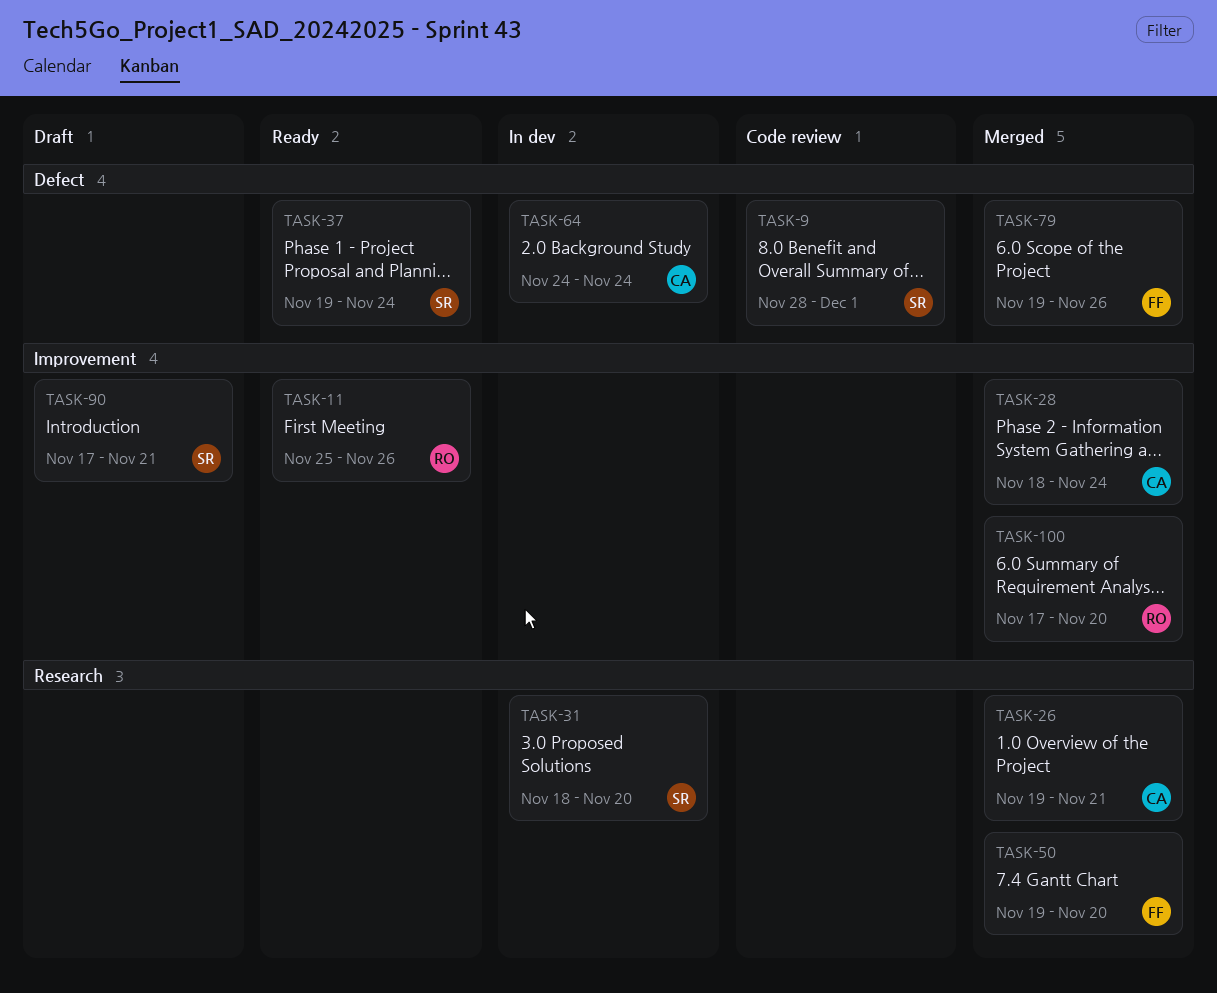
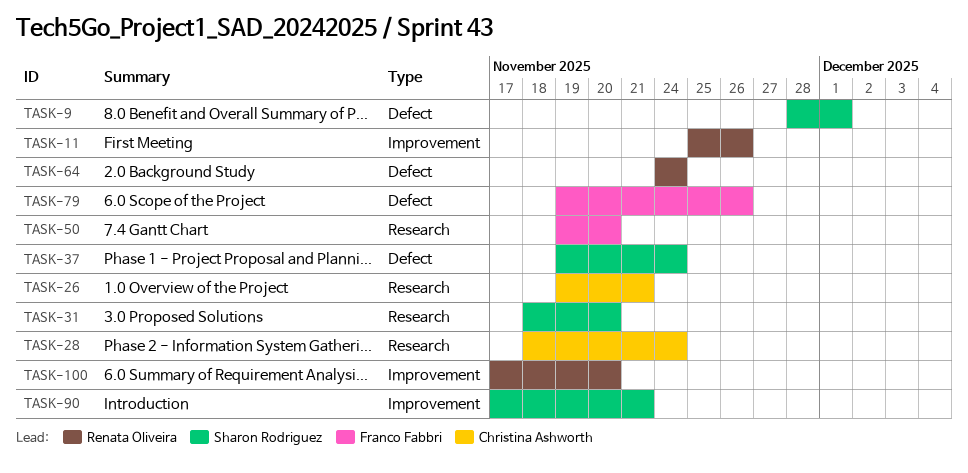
TASK-28, label: Improvement -> Research
TASK-64, owner: Christina Ashworth -> Renata Oliveira

